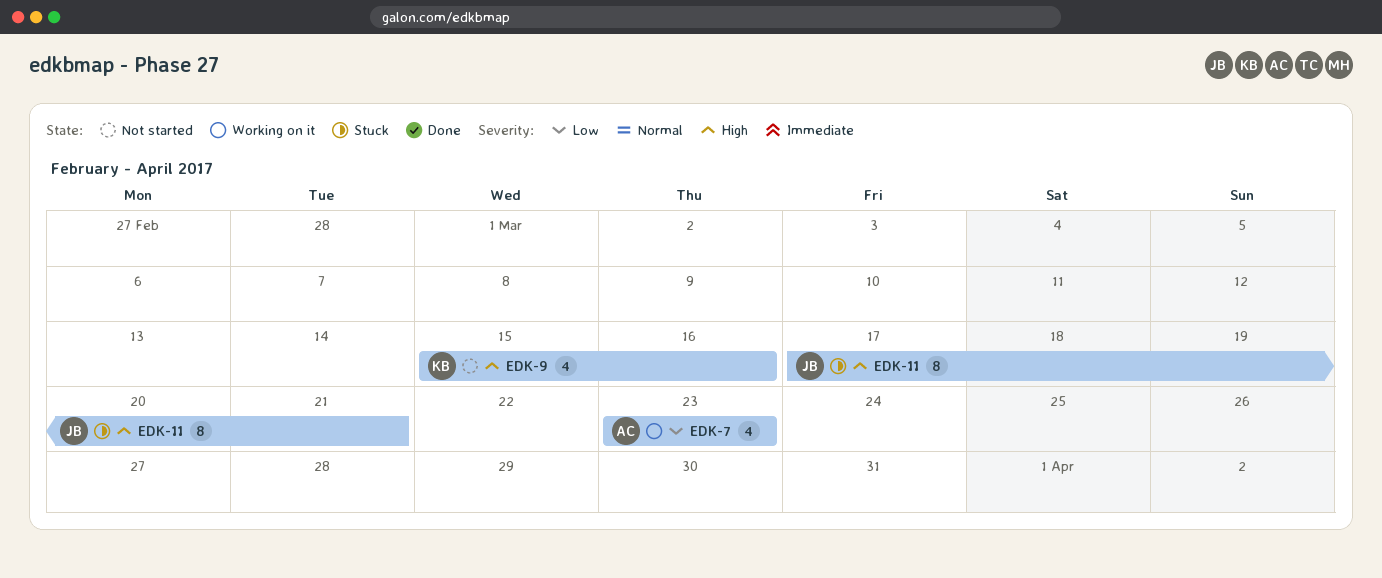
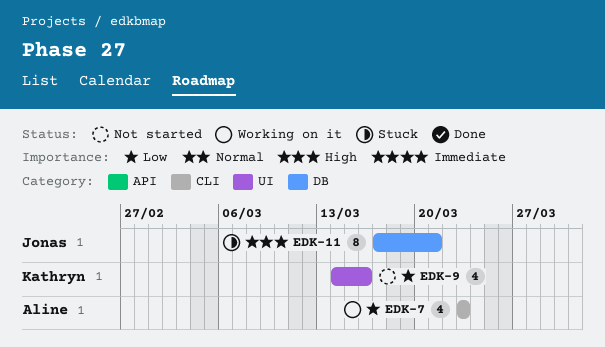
EDK-9, priority: High -> Low
EDK-9, start: Mar 15 -> Mar 14

